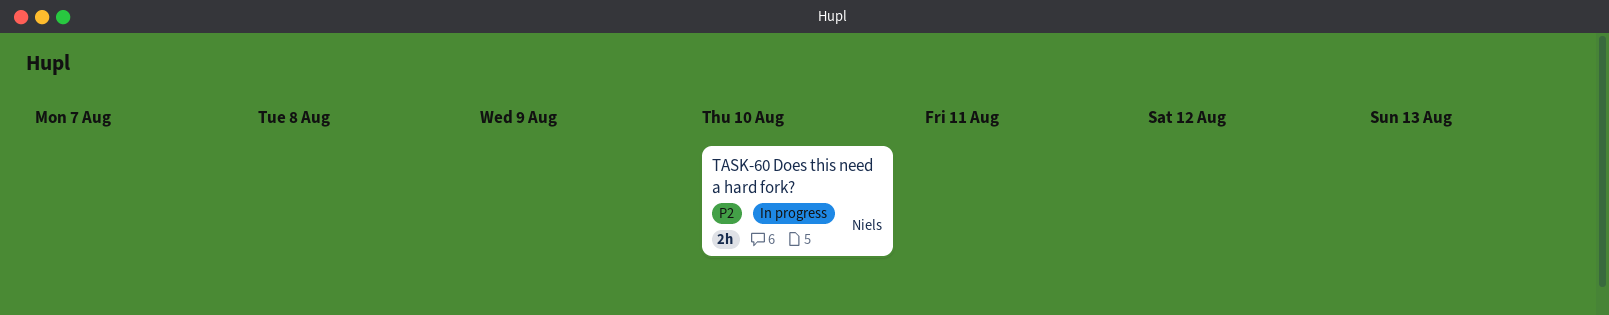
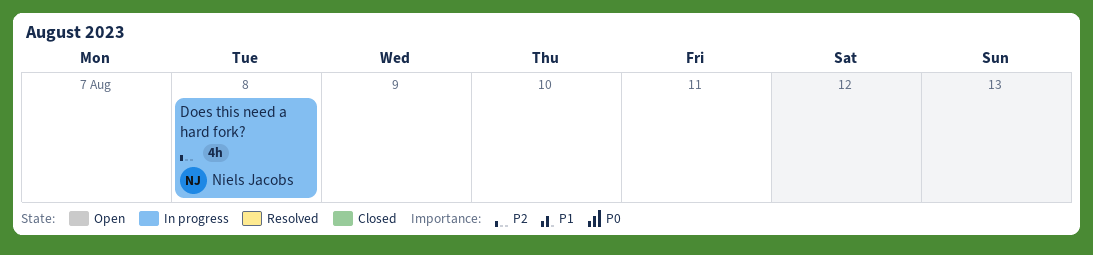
Does this need a hard fork?, estimate: 2h -> 4h
Does this need a hard fork?, due: Aug 10 -> Aug 8

